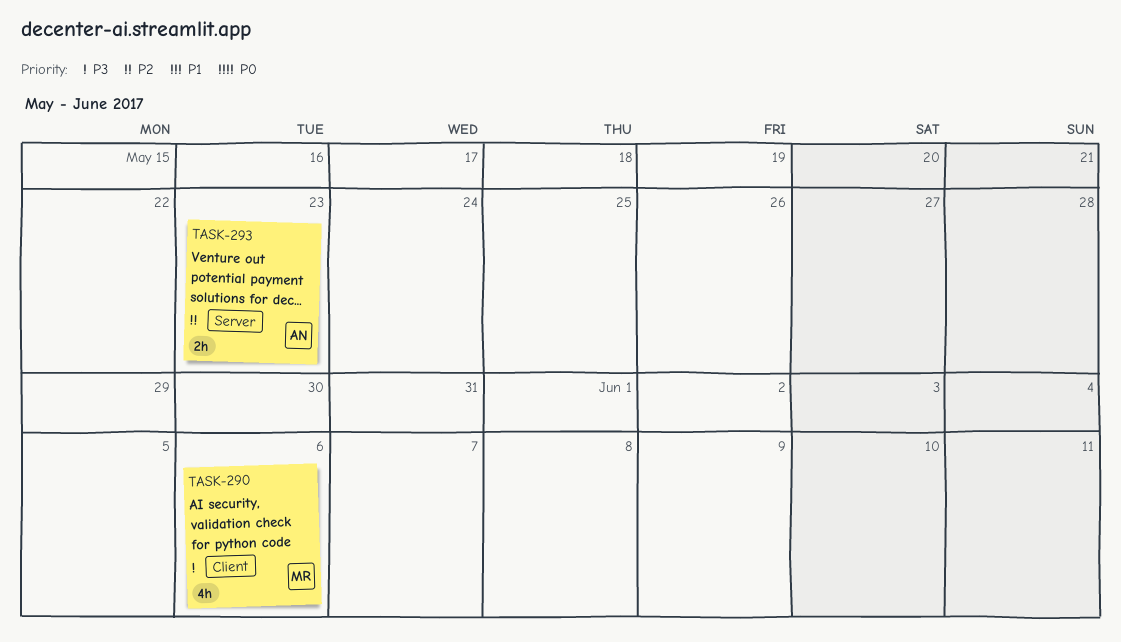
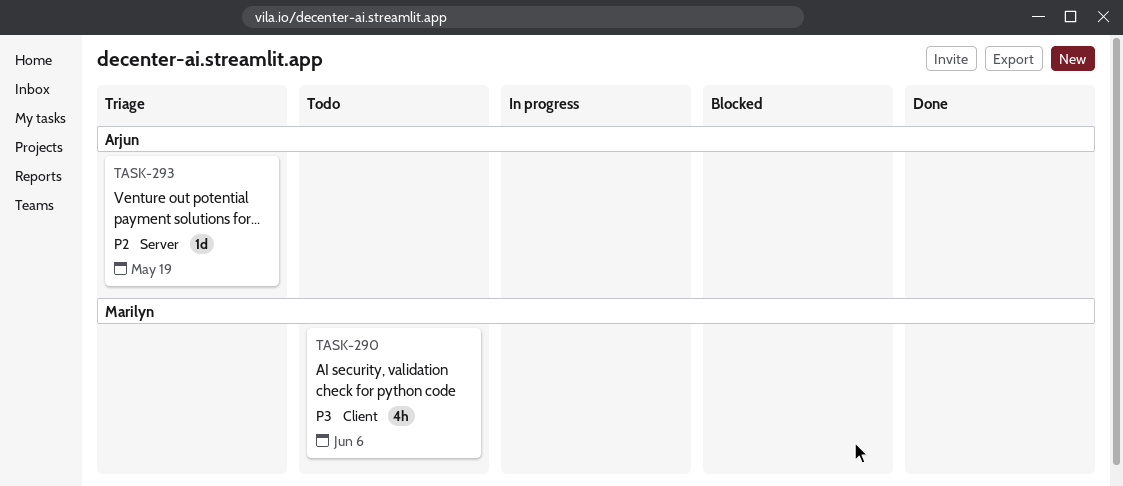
TASK-293, estimate: 2h -> 1d
TASK-293, due: May 23 -> May 19

